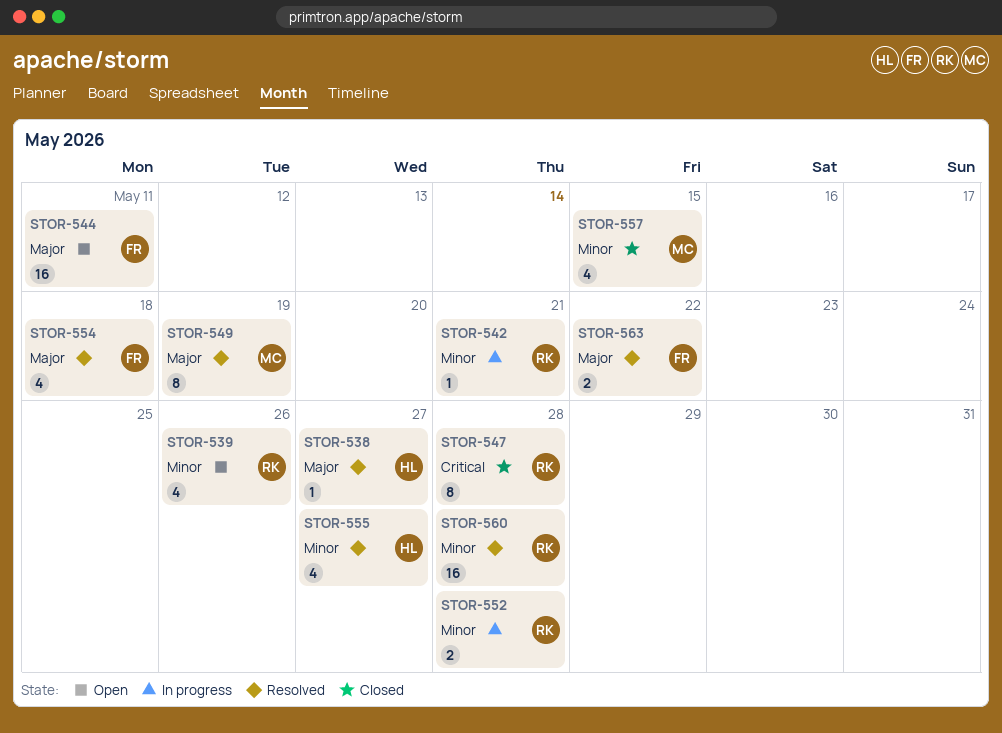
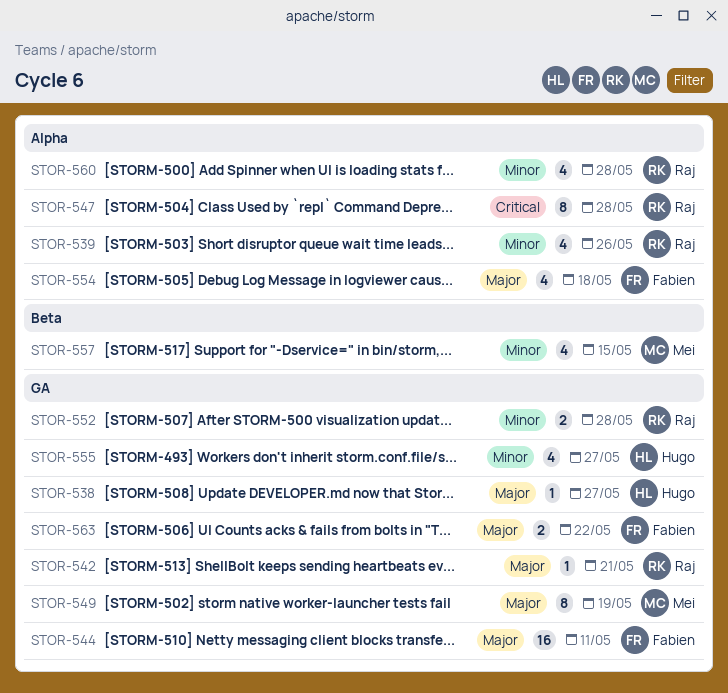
STOR-542, priority: Minor -> Major
STOR-560, estimate: 16 -> 4

